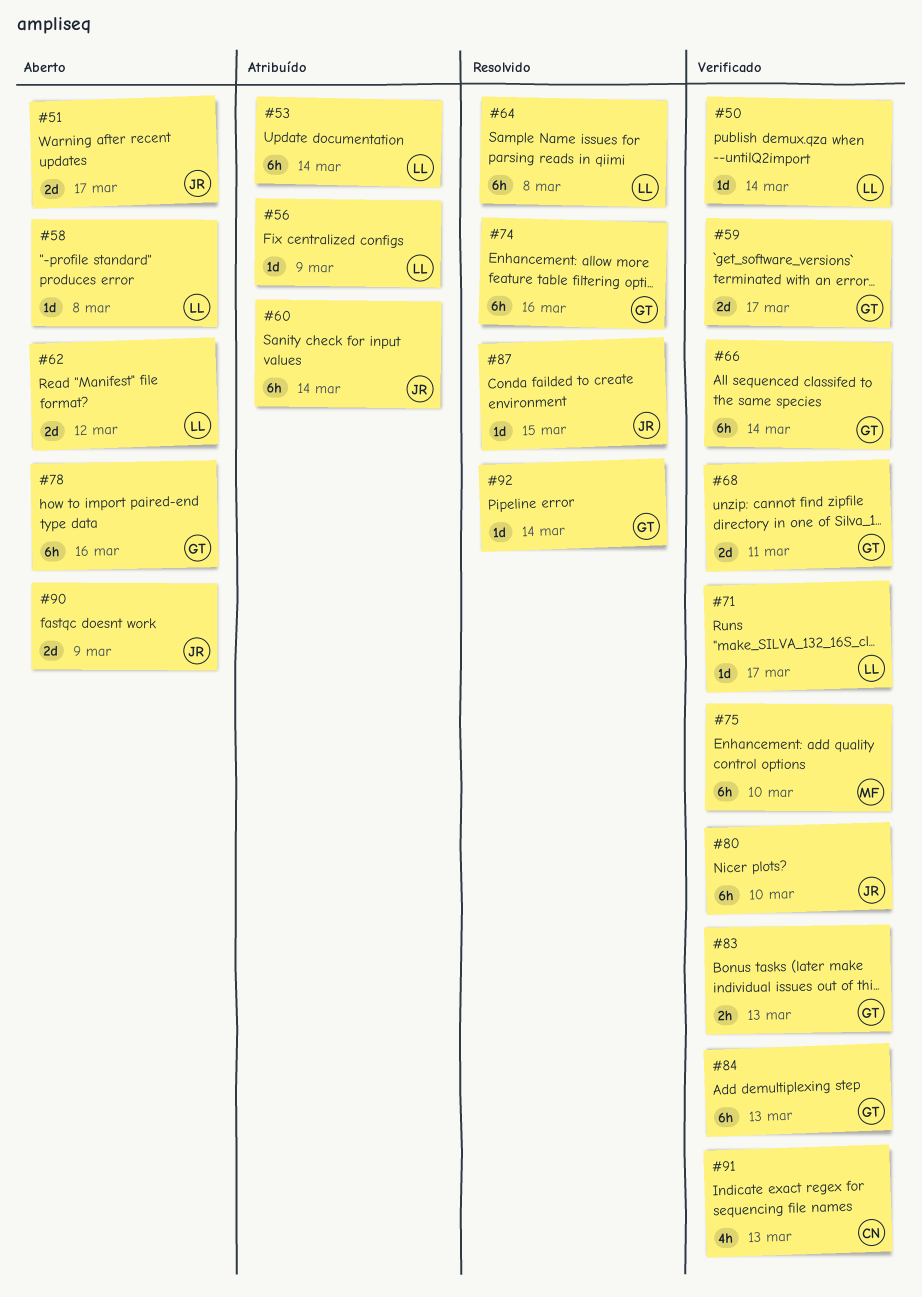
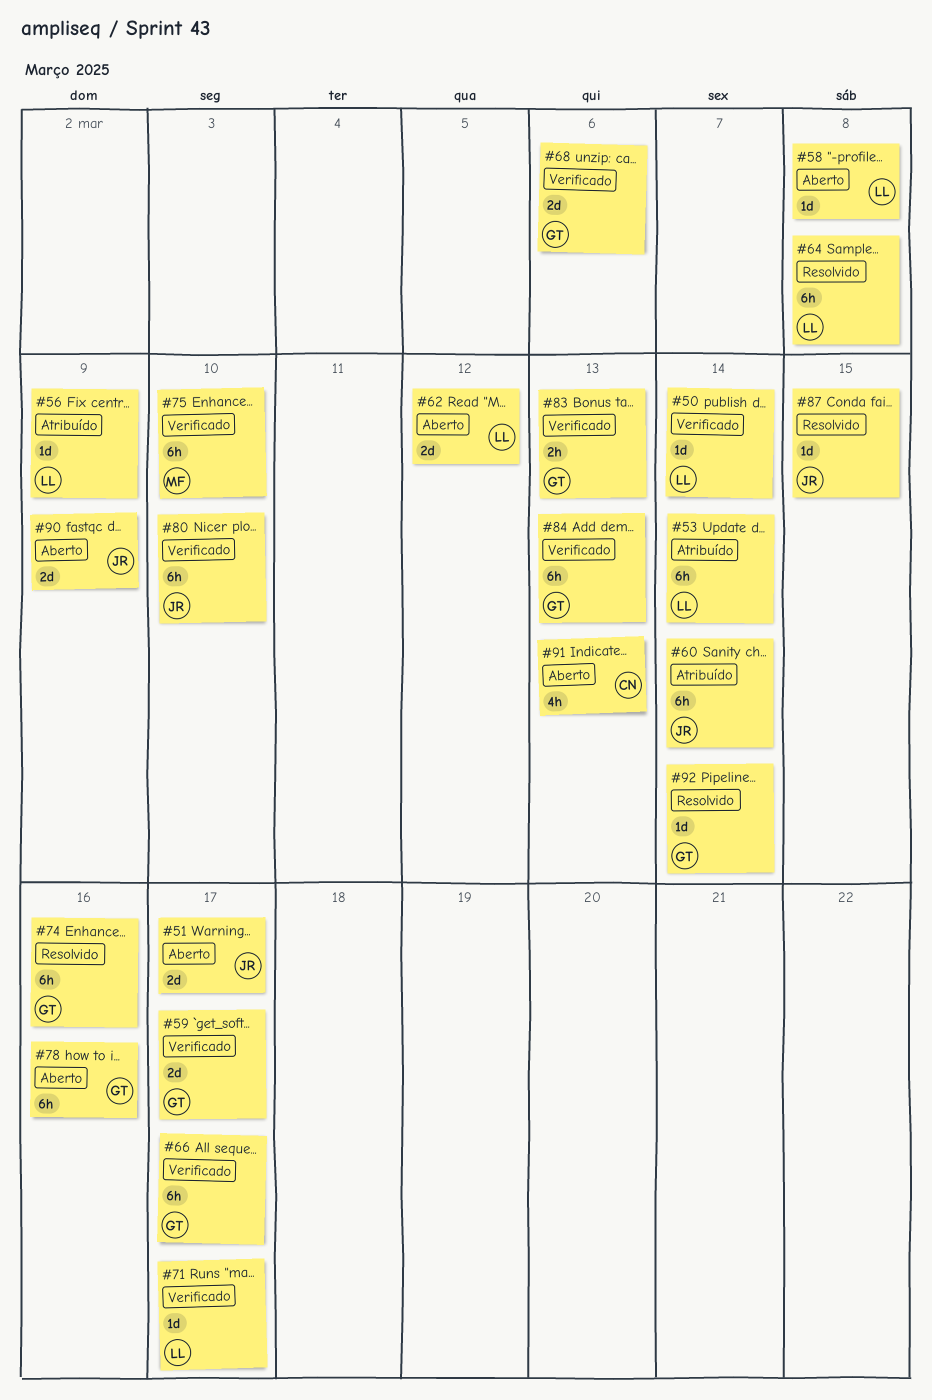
#66, due: Mar 14 -> Mar 17
#68, due: Mar 11 -> Mar 6
#91, status: Verificado -> Aberto

